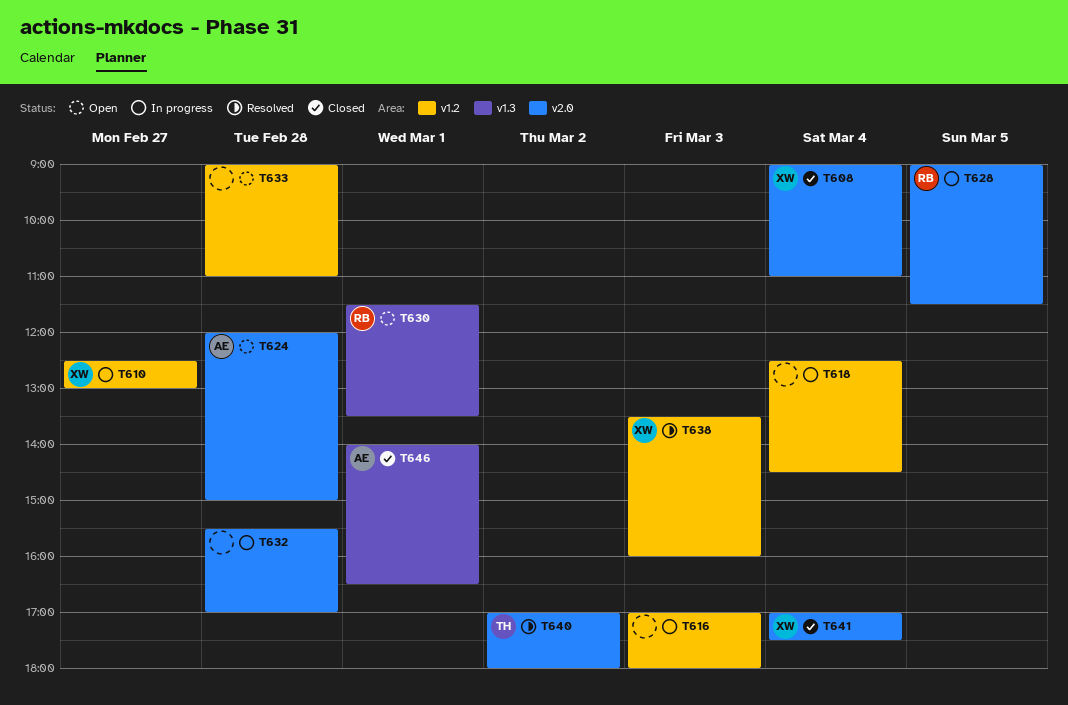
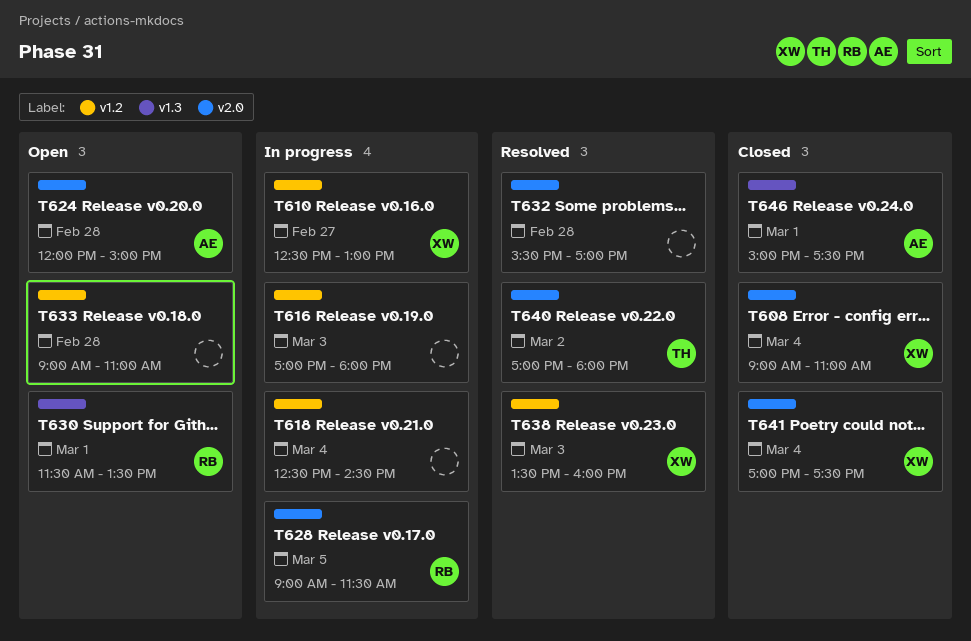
T632, status: In progress -> Resolved
T646, begins: 14:00 -> 15:00
T646, ends: 16:30 -> 17:30

